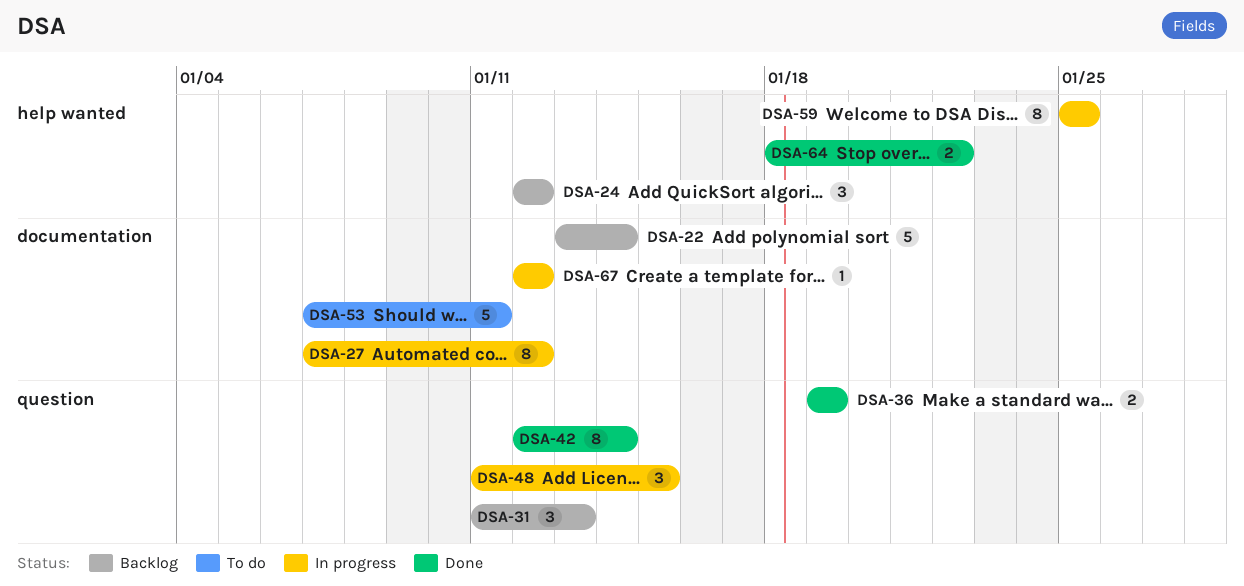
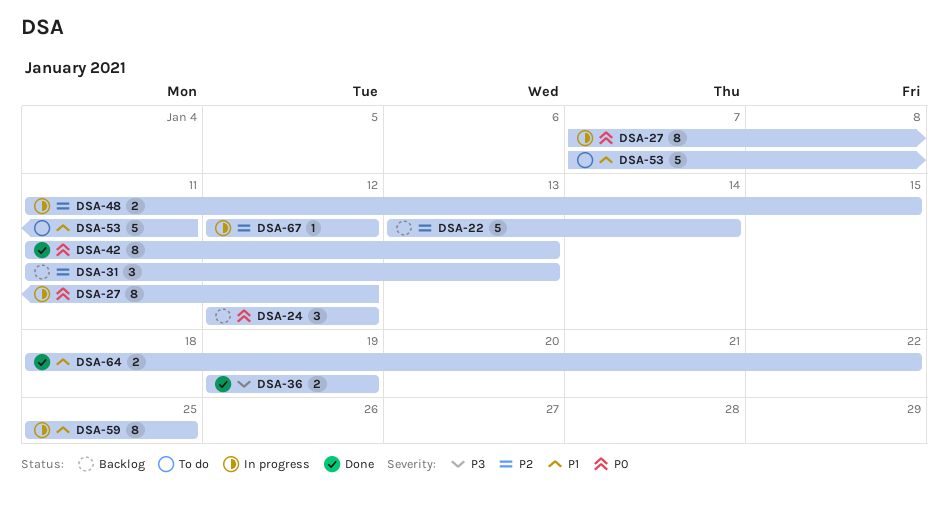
DSA-42, start: Jan 12 -> Jan 11
DSA-42, due: Jan 14 -> Jan 13
DSA-48, estimate: 3 -> 2

